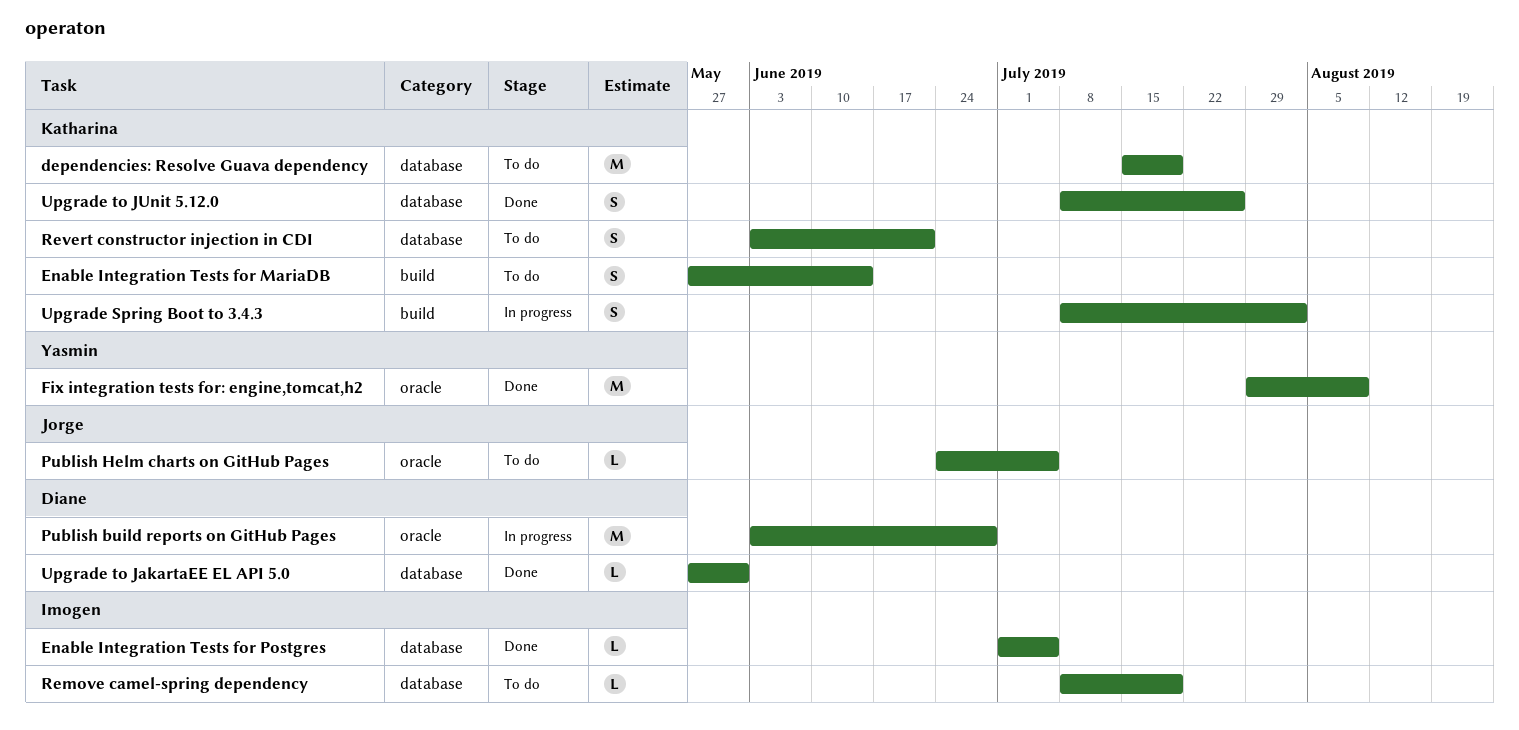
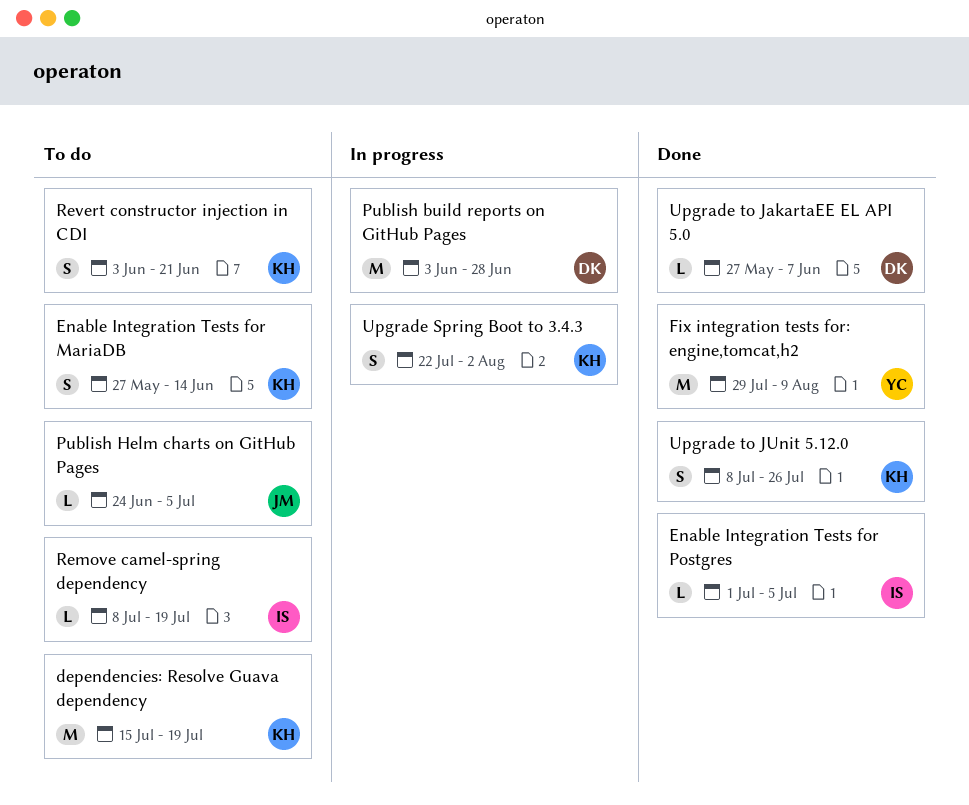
Upgrade Spring Boot to 3.4.3, start: Jul 8 -> Jul 22
Upgrade to JakartaEE EL API 5.0, due: May 31 -> Jun 7

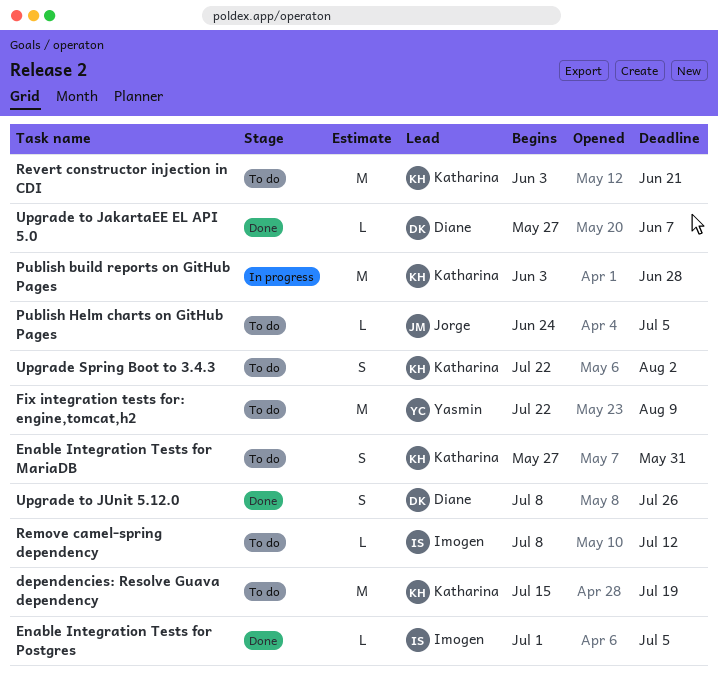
Enable Integration Tests for MariaDB, due: Jun 14 -> May 31
Fix integration tests for: engine,tomcat,h2, status: Done -> To do
Fix integration tests for: engine,tomcat,h2, start: Jul 29 -> Jul 22
Publish build reports on GitHub Pages, owner: Diane -> Katharina
Remove camel-spring dependency, due: Jul 19 -> Jul 12
Revert constructor injection in CDI, estimate: S -> M
Upgrade Spring Boot to 3.4.3, status: In progress -> To do
Upgrade to JUnit 5.12.0, owner: Katharina -> Diane

